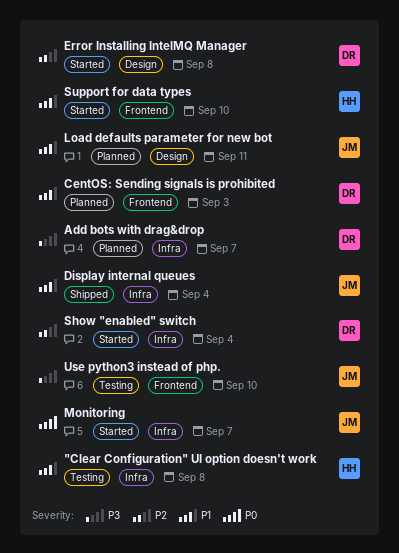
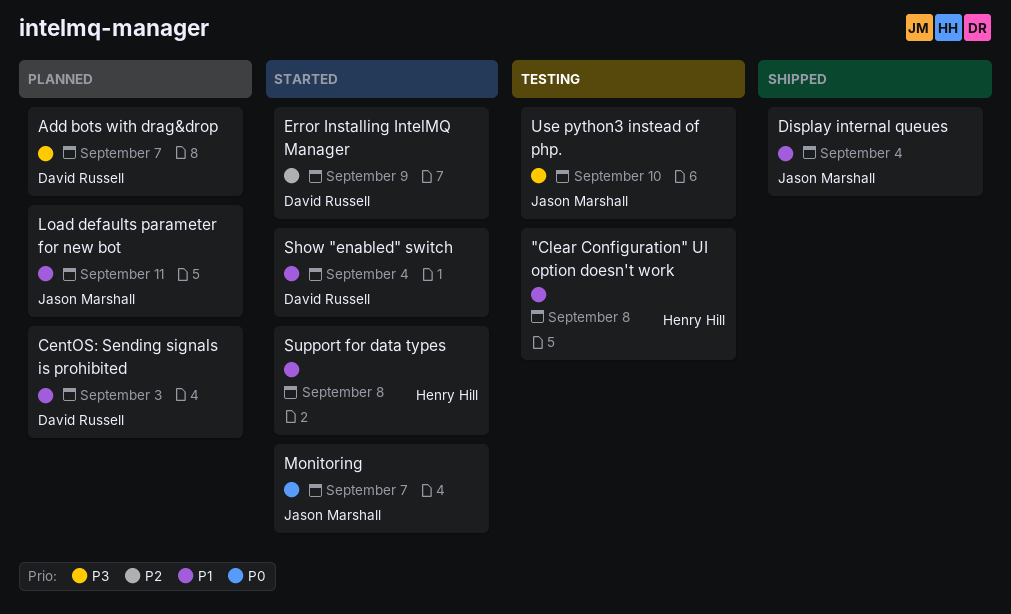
Error Installing IntelMQ Manager, due: Sep 8 -> Sep 9
Show "enabled" switch, priority: P2 -> P1
Support for data types, due: Sep 10 -> Sep 8

